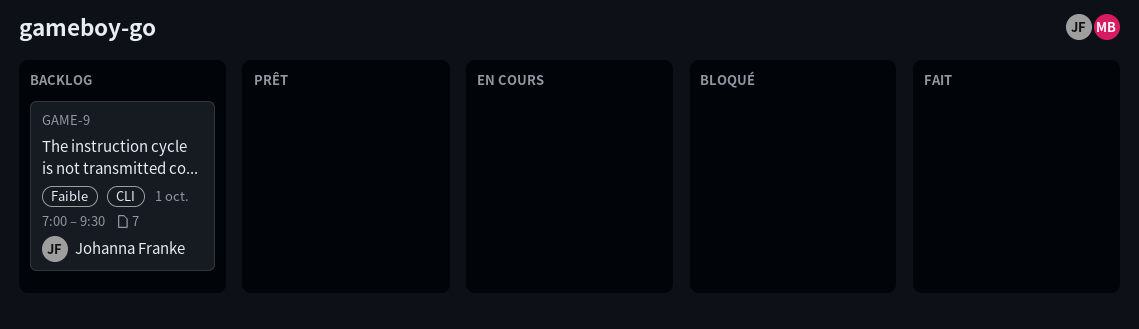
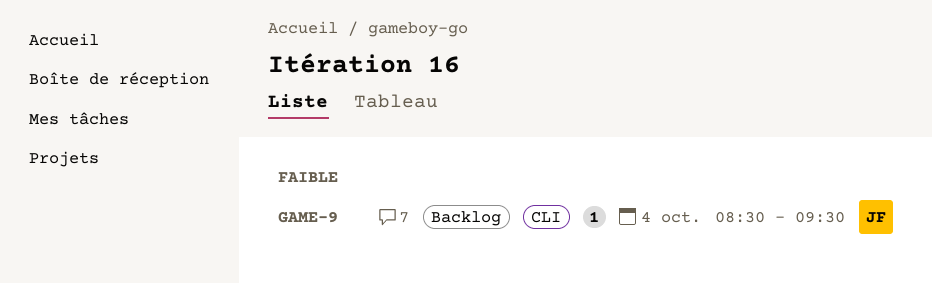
GAME-9, day: Oct 1 -> Oct 4
GAME-9, begins: 07:00 -> 08:30

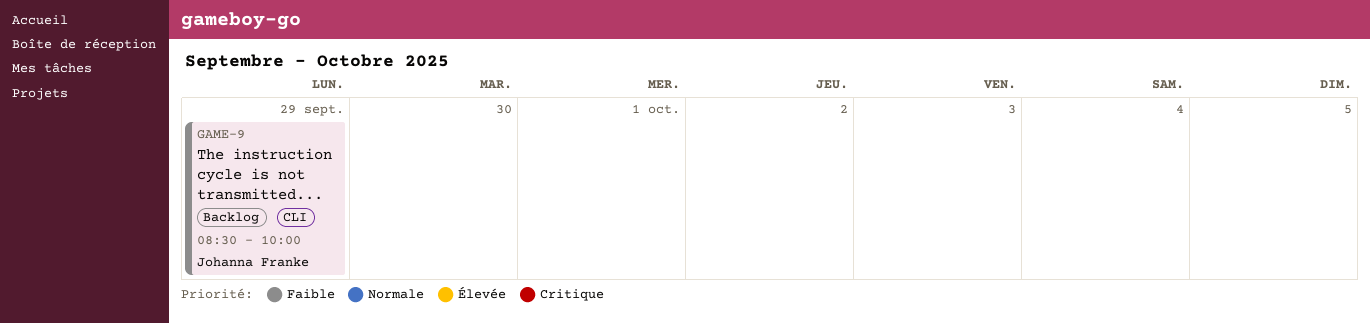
GAME-9, day: Oct 4 -> Sep 29
GAME-9, ends: 09:30 -> 10:00

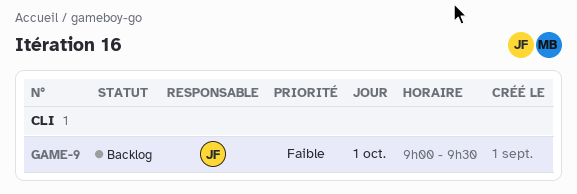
GAME-9, day: Sep 29 -> Oct 1
GAME-9, begins: 08:30 -> 09:00
GAME-9, ends: 10:00 -> 09:30

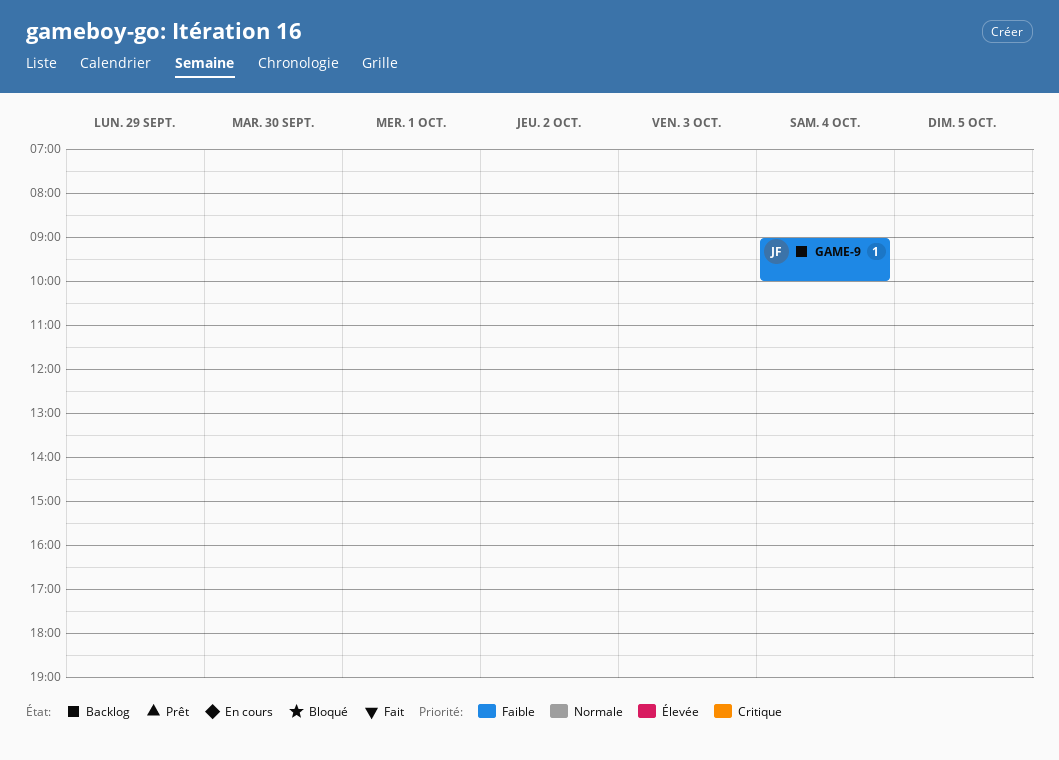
GAME-9, day: Oct 1 -> Oct 4
GAME-9, ends: 09:30 -> 10:00

